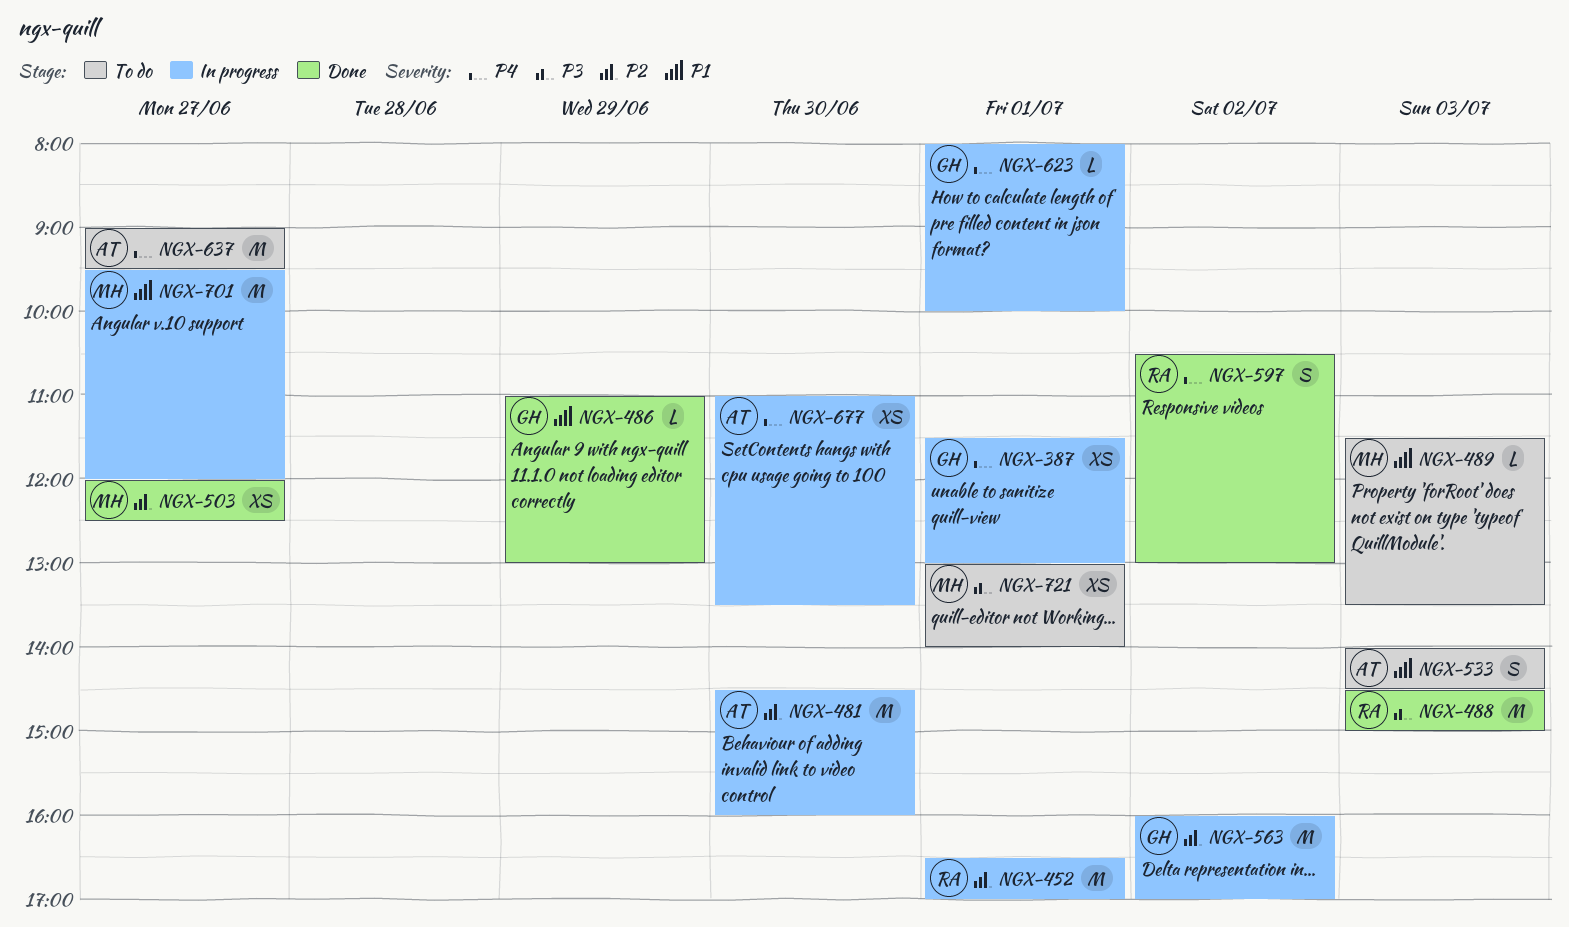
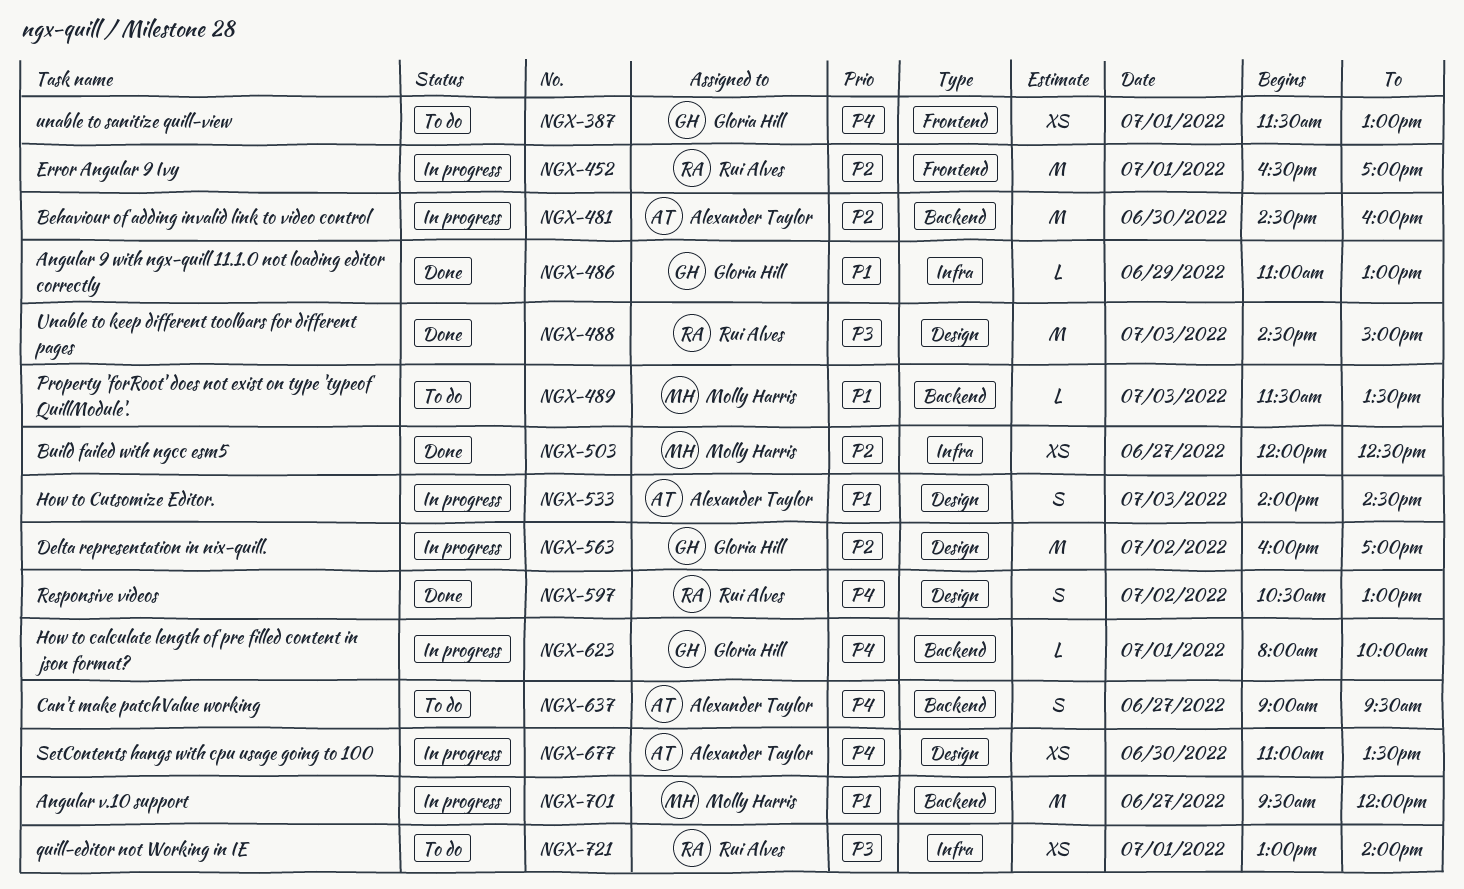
NGX-387, status: In progress -> To do
NGX-533, status: To do -> In progress
NGX-637, estimate: M -> S
NGX-721, owner: Molly Harris -> Rui Alves

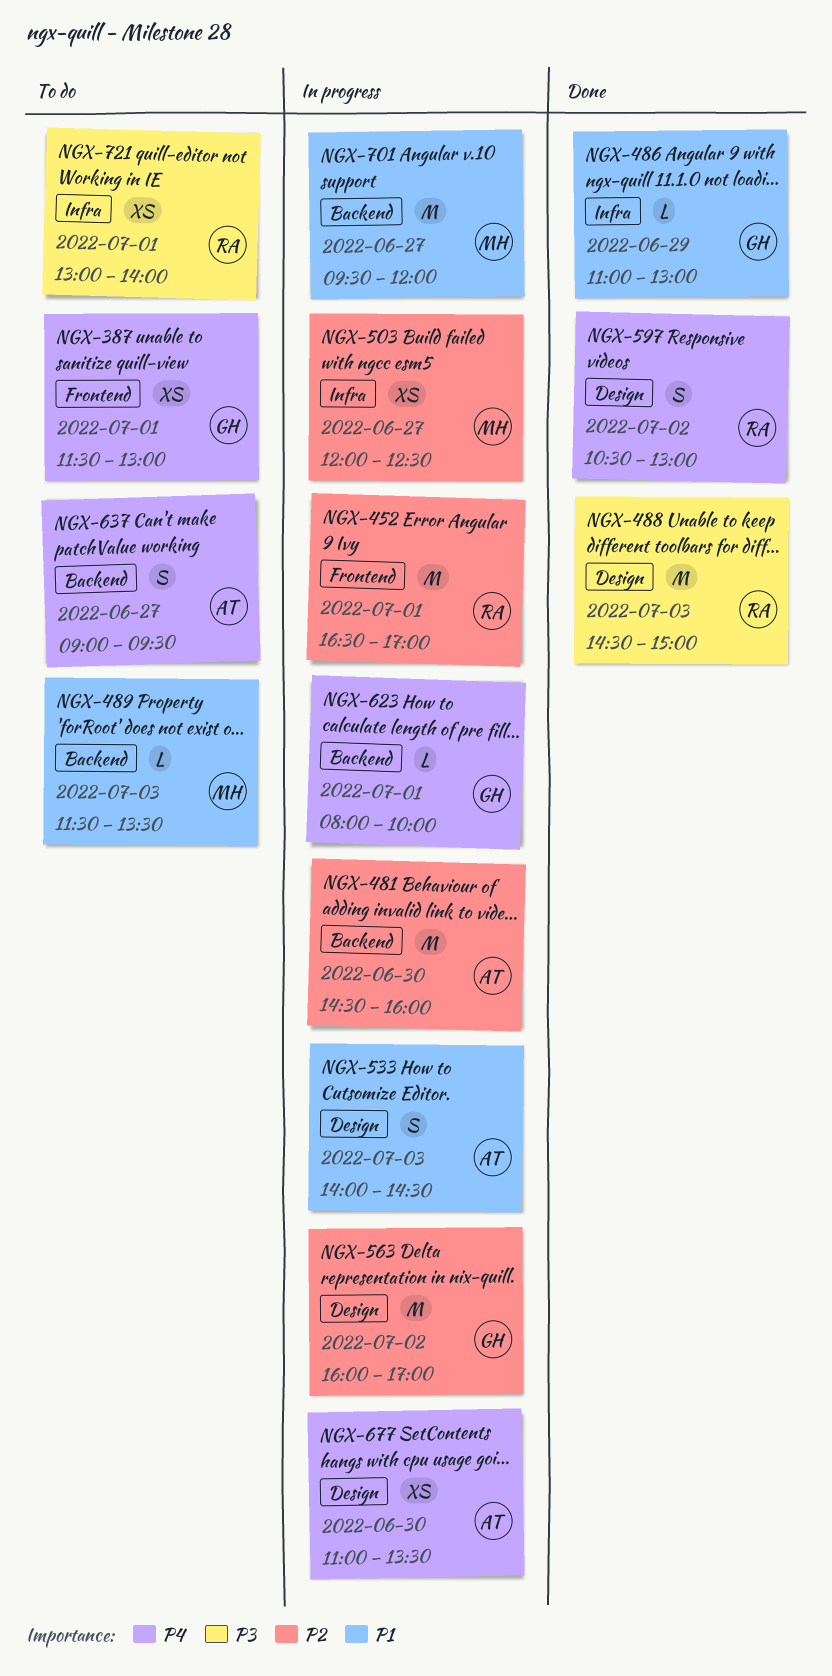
NGX-503, status: Done -> In progress

